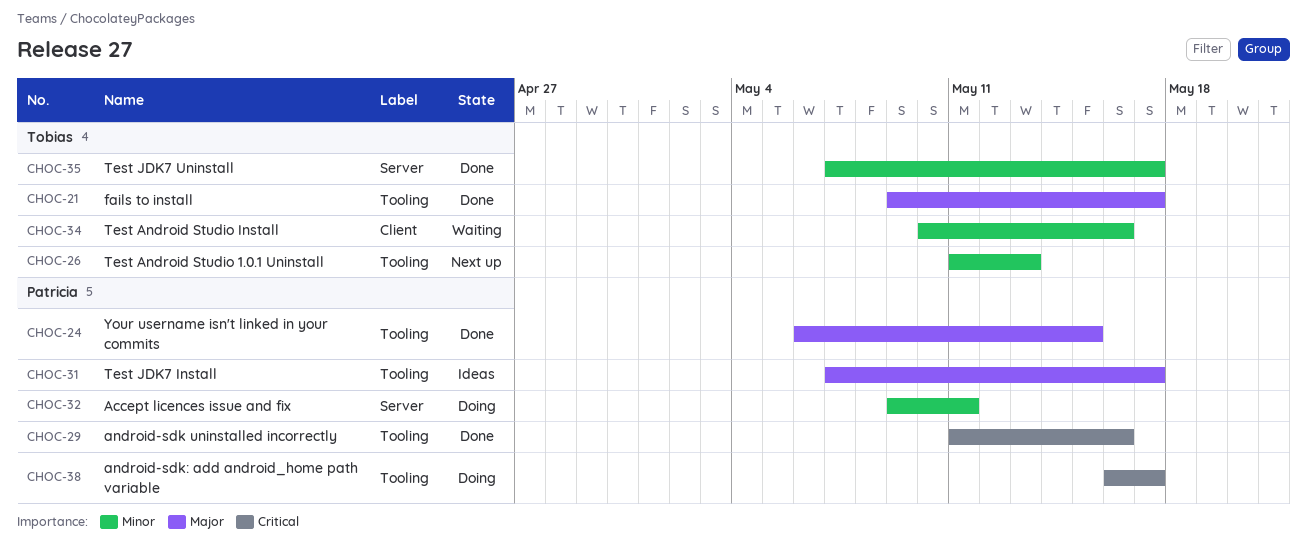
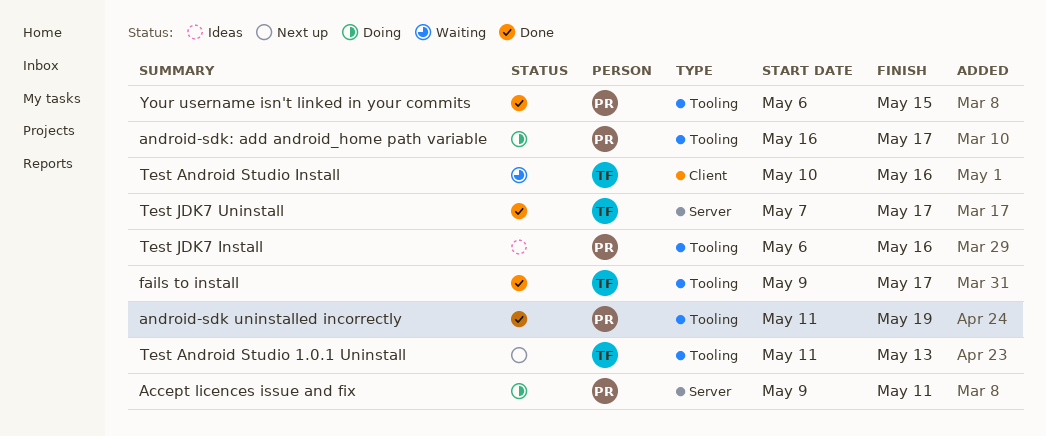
android-sdk uninstalled incorrectly, due: May 16 -> May 19
Test JDK7 Install, start: May 7 -> May 6
Test JDK7 Install, due: May 17 -> May 16

